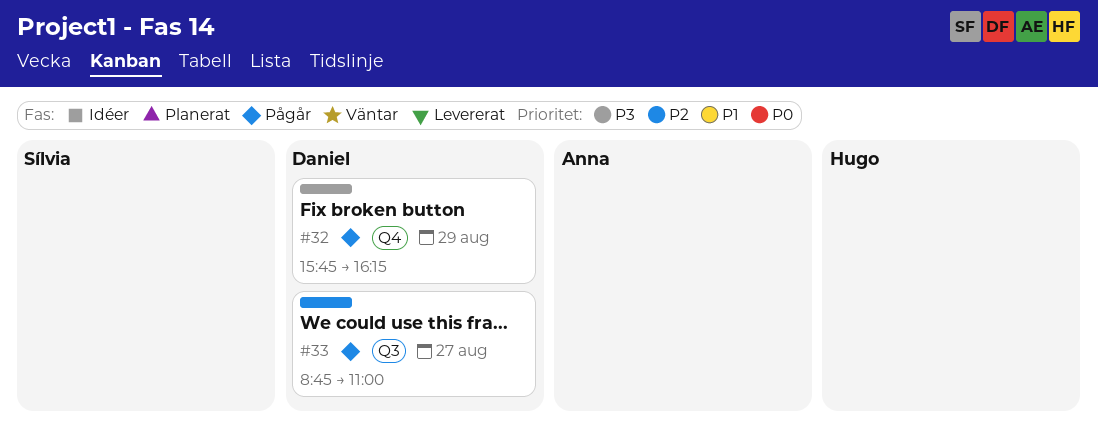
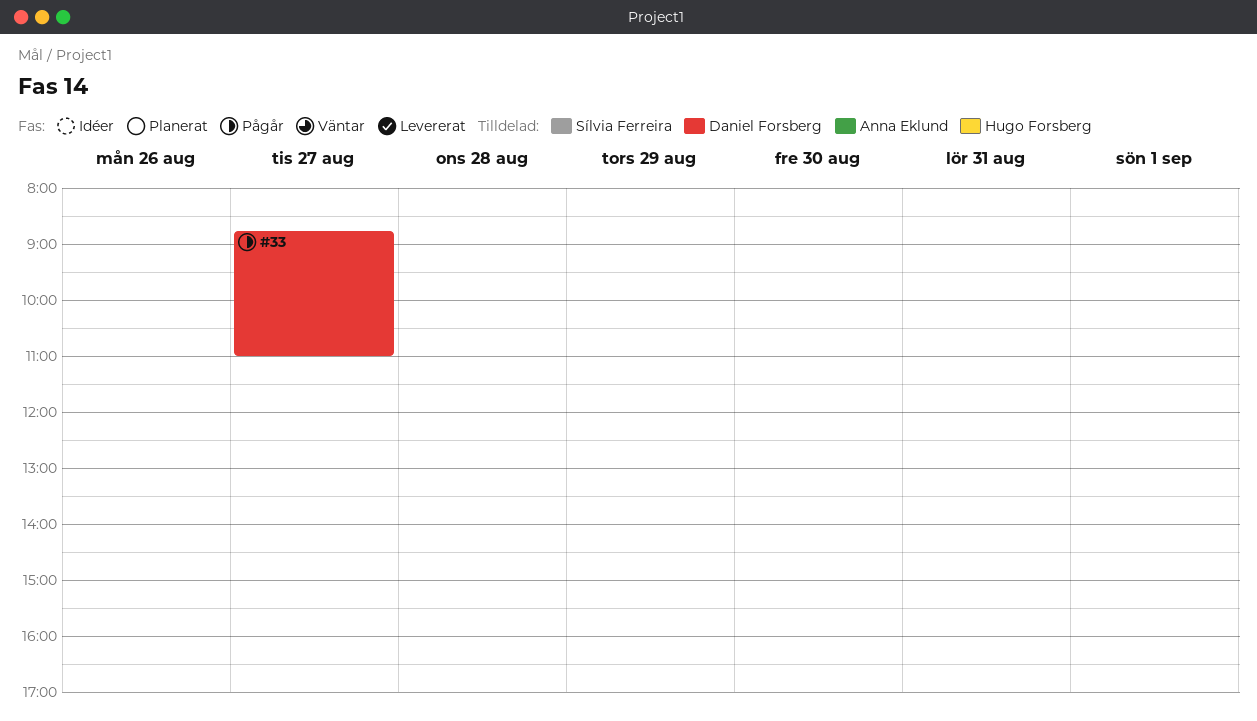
#32: present -> none

